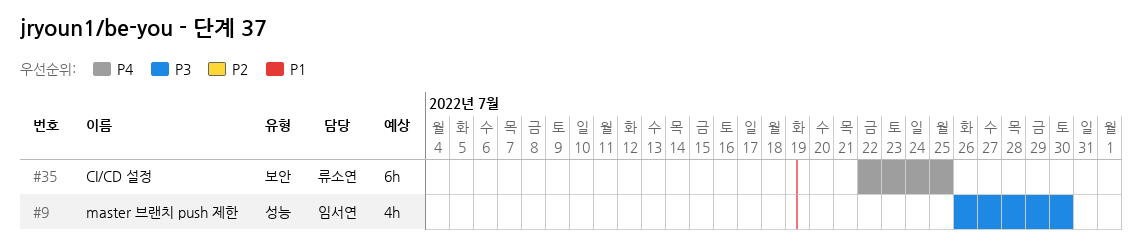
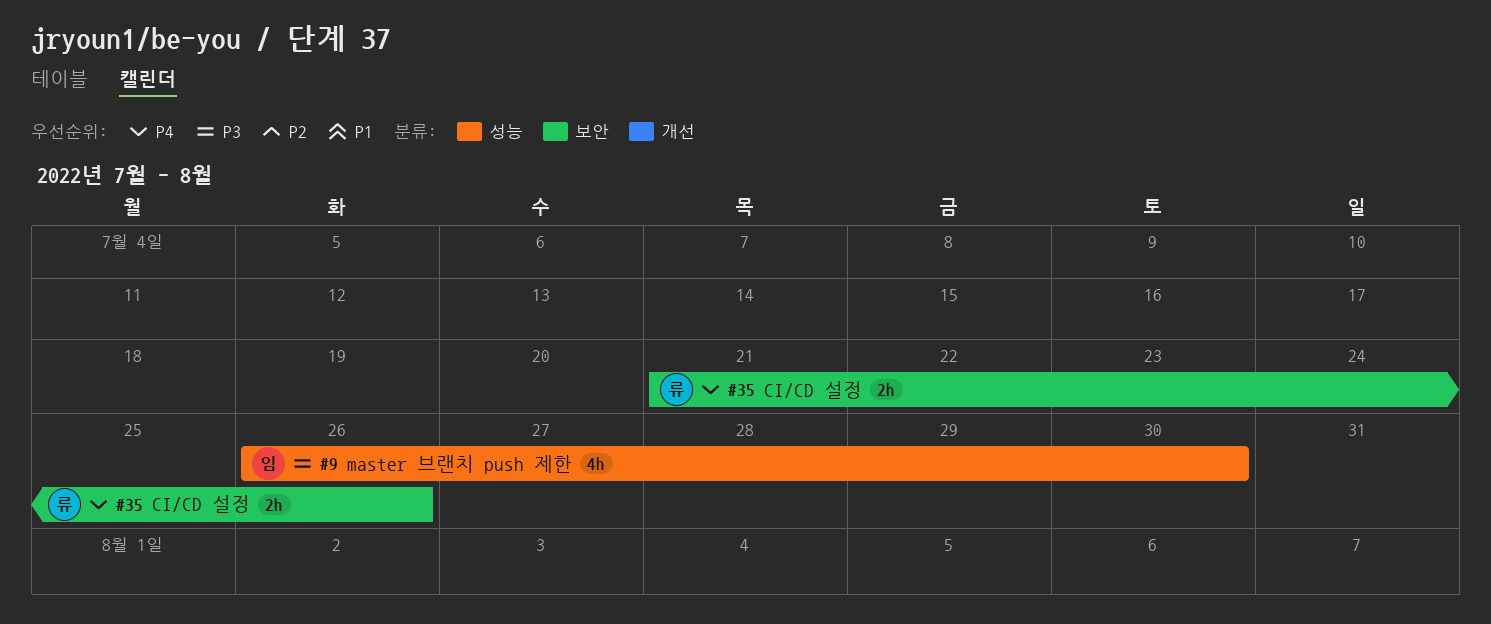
#35, estimate: 6h -> 2h
#35, start: Jul 22 -> Jul 21
#35, due: Jul 25 -> Jul 26

